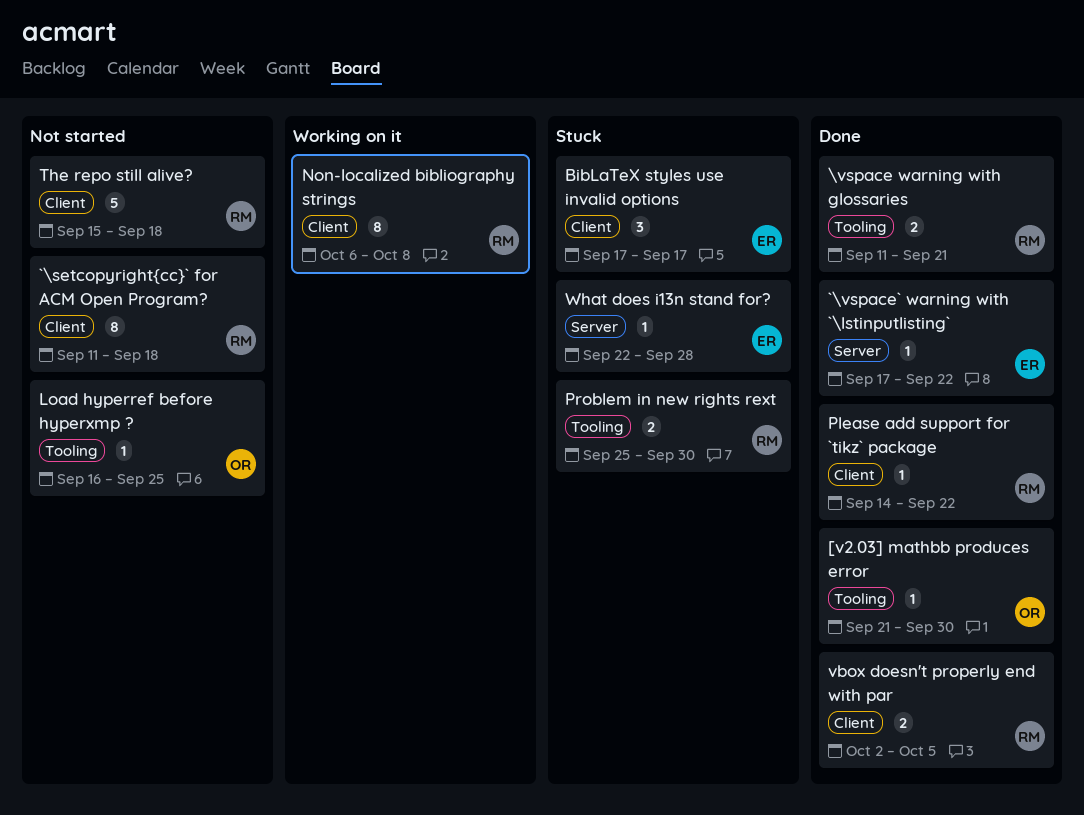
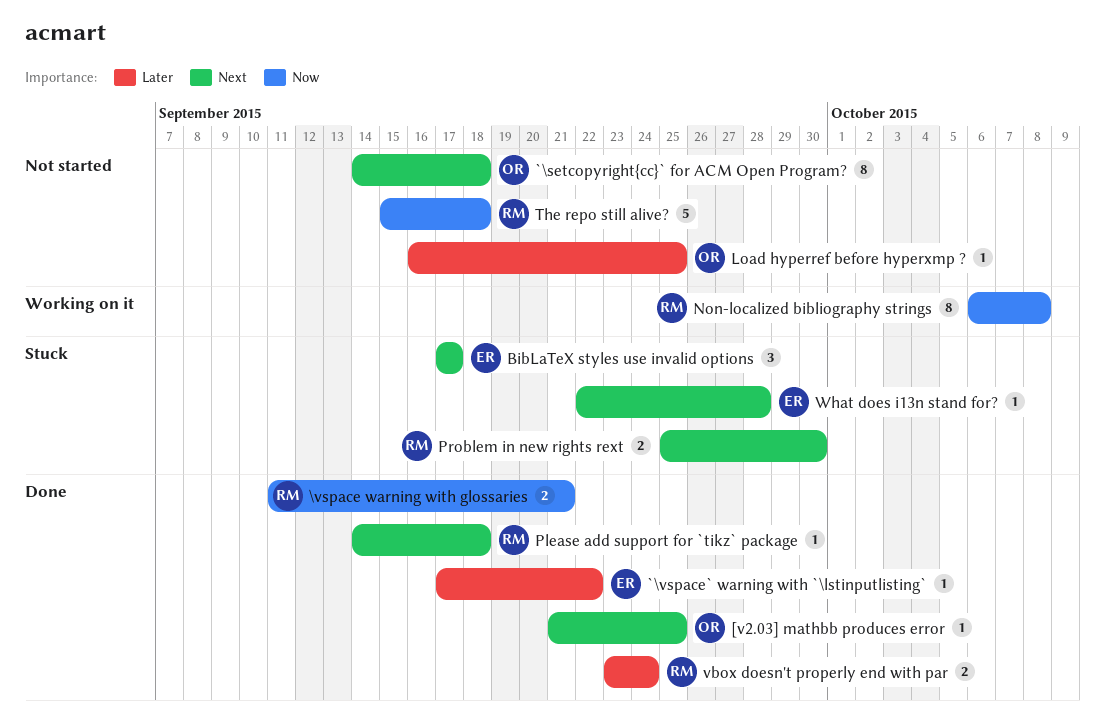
[v2.03] mathbb produces error, due: Sep 30 -> Sep 25
`\setcopyright{cc}` for ACM Open Program?, owner: RM -> OR
`\setcopyright{cc}` for ACM Open Program?, start: Sep 11 -> Sep 14
Please add support for `tikz` package, due: Sep 22 -> Sep 18
vbox doesn't properly end with par, start: Oct 2 -> Sep 23
vbox doesn't properly end with par, due: Oct 5 -> Sep 24

